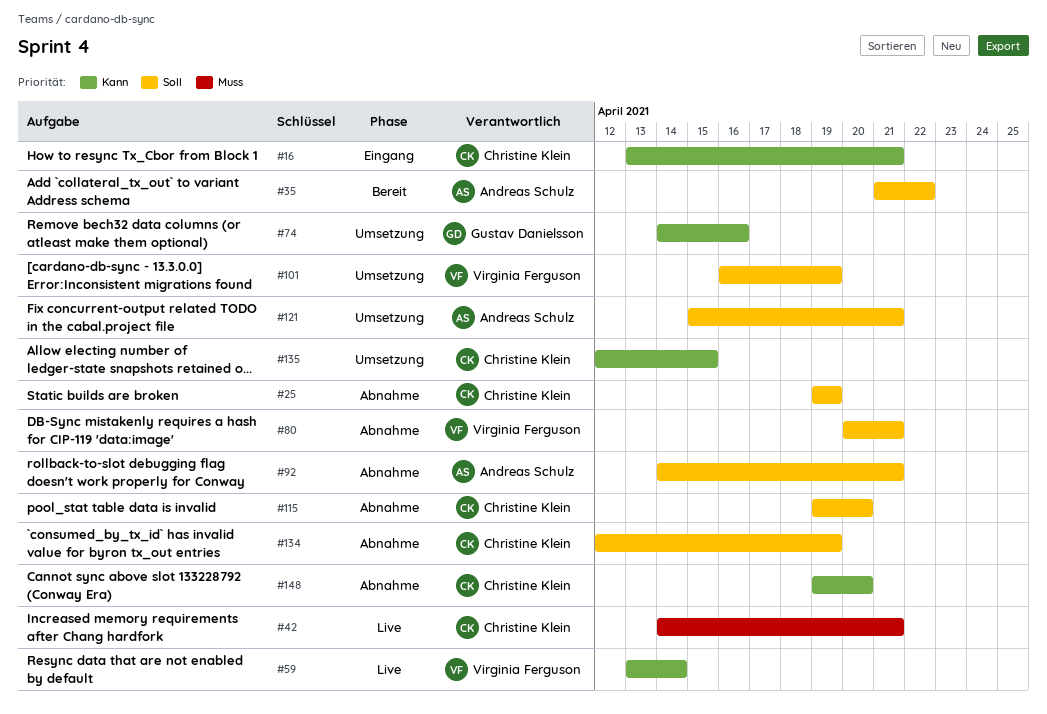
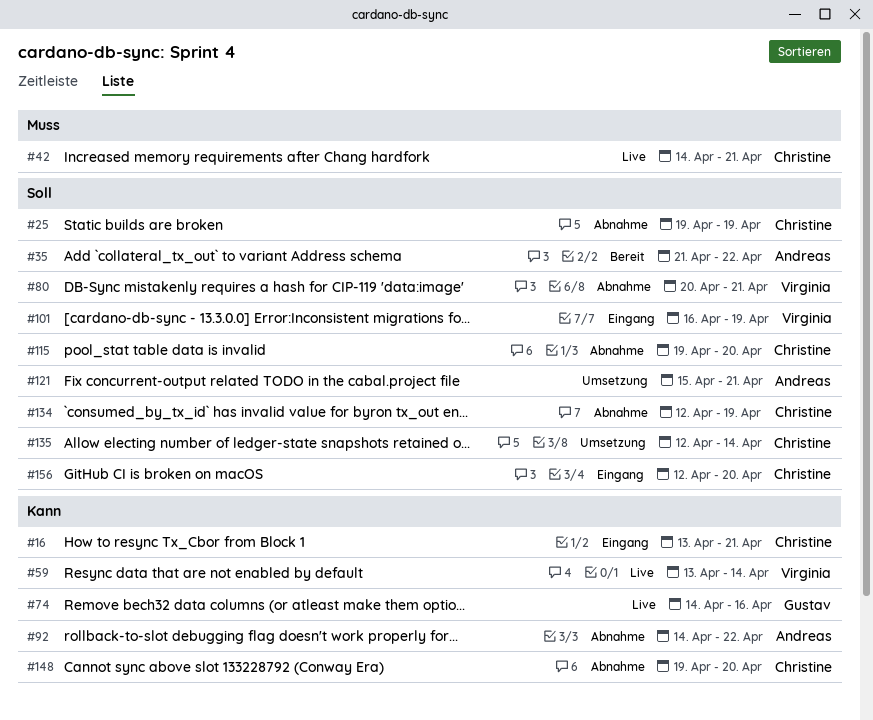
#74, status: Umsetzung -> Live
#92, priority: Soll -> Kann
#92, due: Apr 21 -> Apr 22
#101, status: Umsetzung -> Eingang
#135, priority: Kann -> Soll
#135, due: Apr 15 -> Apr 14
#156: none -> present

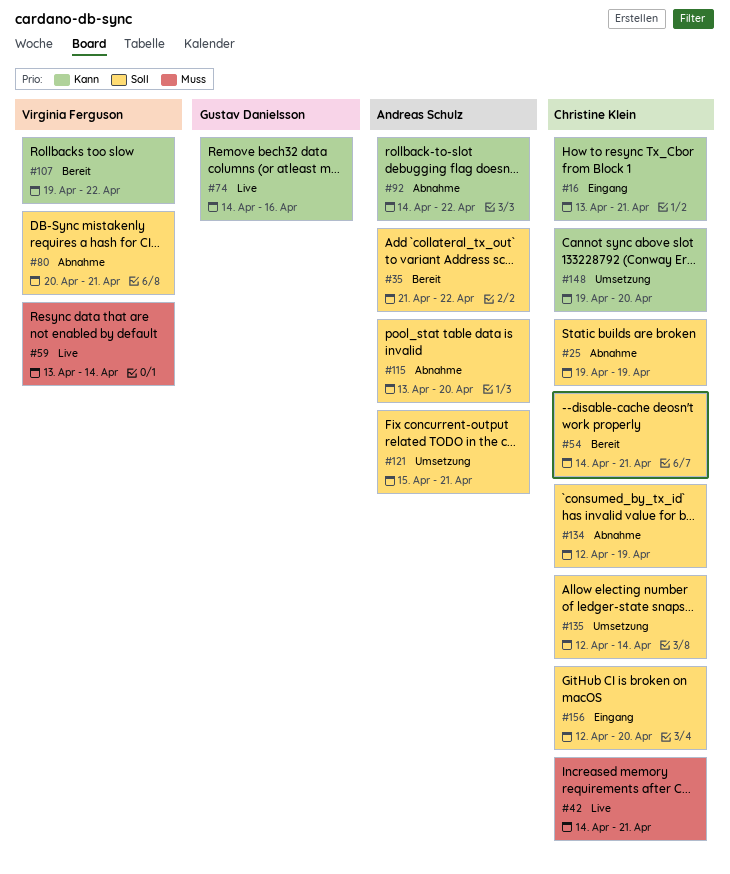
#54: none -> present
#59, priority: Kann -> Muss
#101: present -> none
#107: none -> present
#115, owner: Christine Klein -> Andreas Schulz
#115, start: Apr 19 -> Apr 13
#148, status: Abnahme -> Umsetzung

